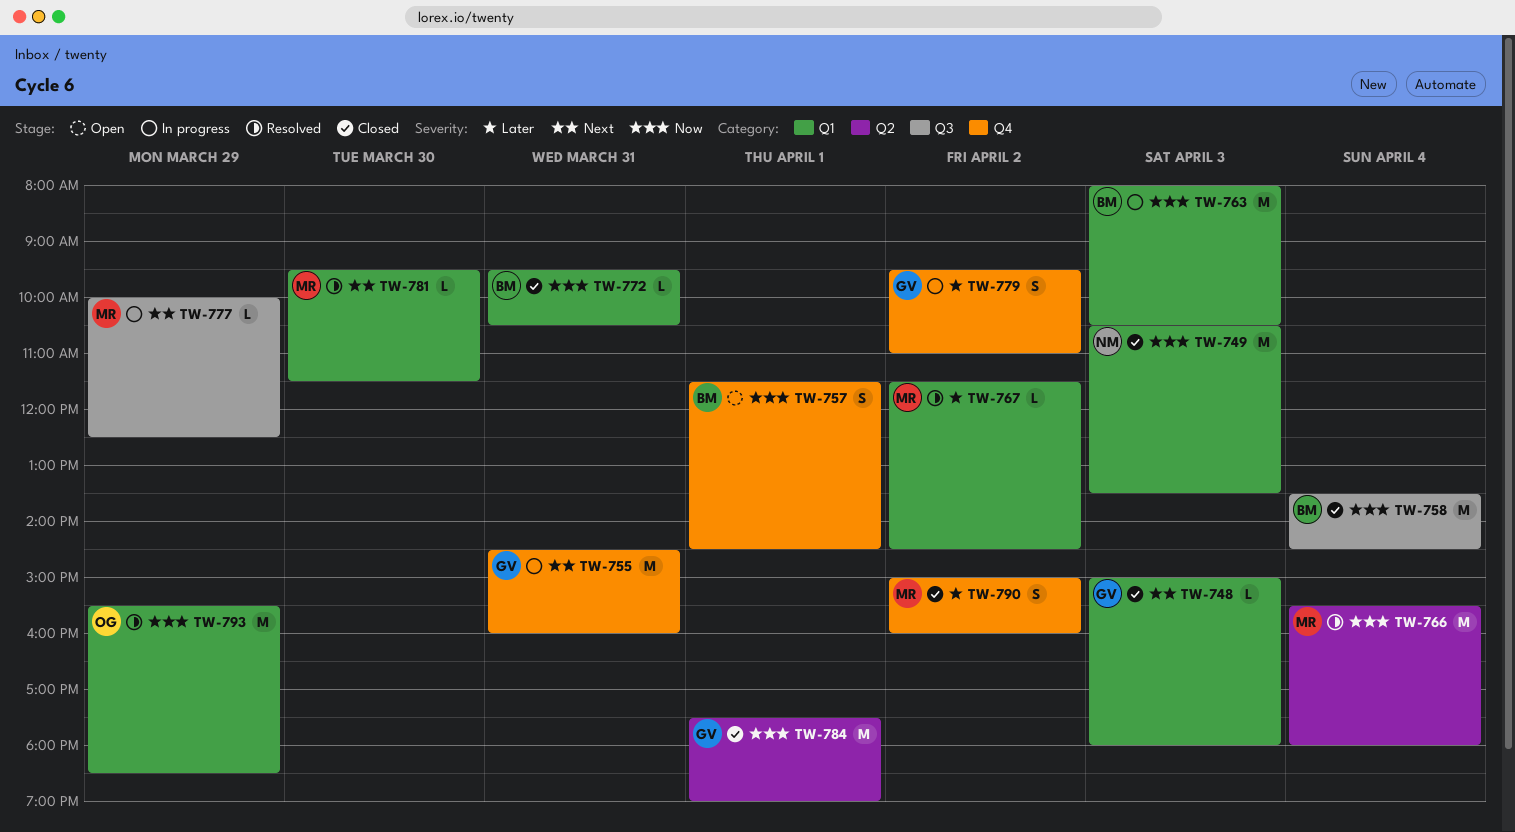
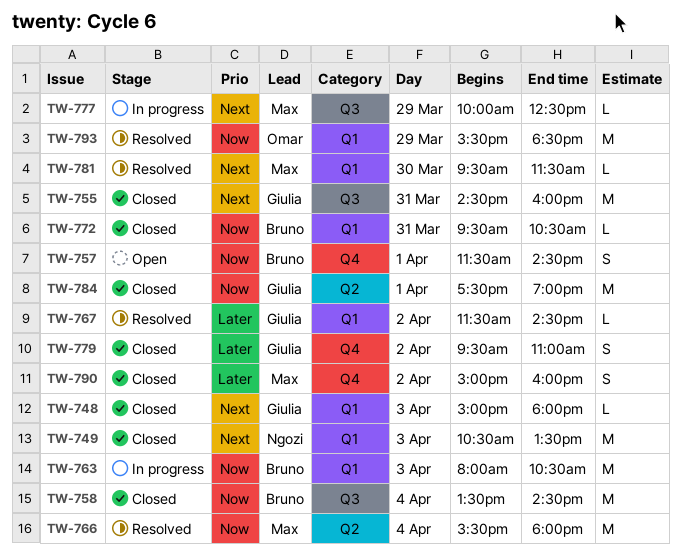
TW-749, priority: Now -> Next
TW-755, status: In progress -> Closed
TW-755, label: Q4 -> Q3
TW-767, owner: Max -> Giulia
TW-779, status: In progress -> Closed

